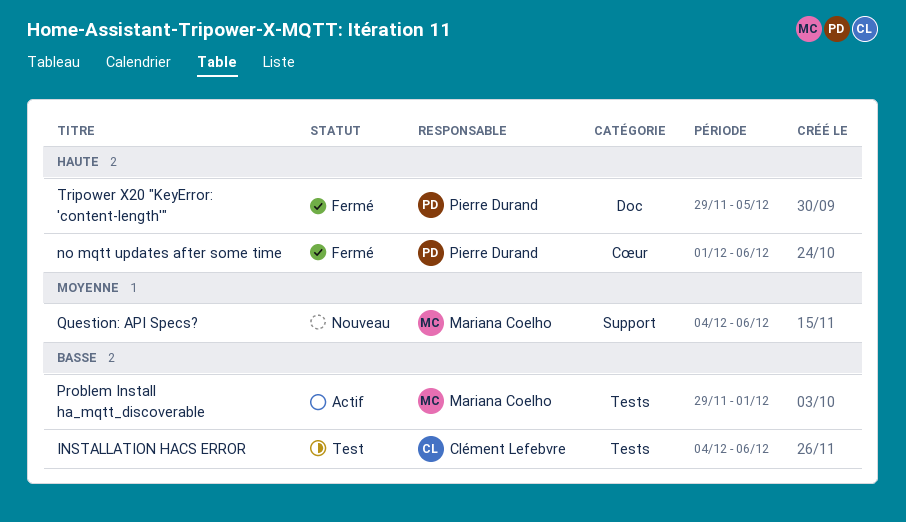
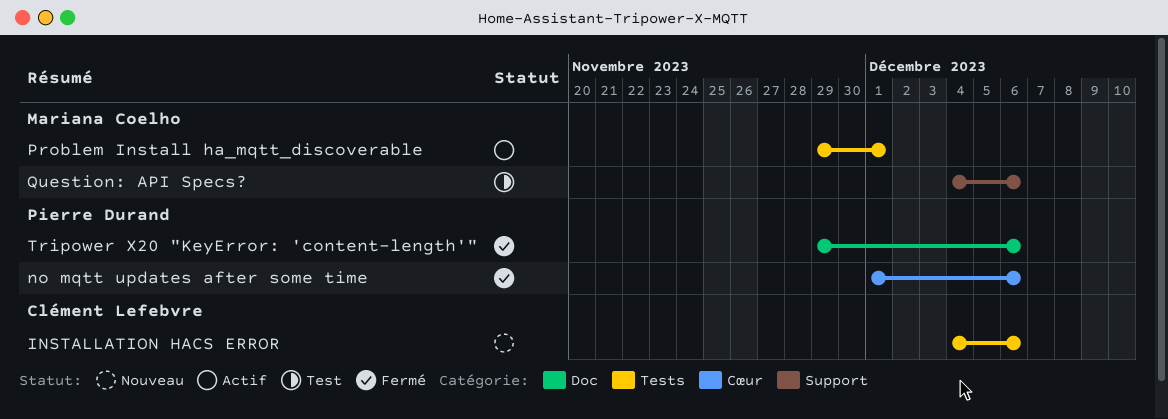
INSTALLATION HACS ERROR, status: Test -> Nouveau
Question: API Specs?, status: Nouveau -> Test
Tripower X20 "KeyError: 'content-length'", due: Dec 5 -> Dec 6

